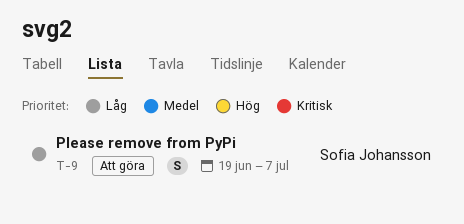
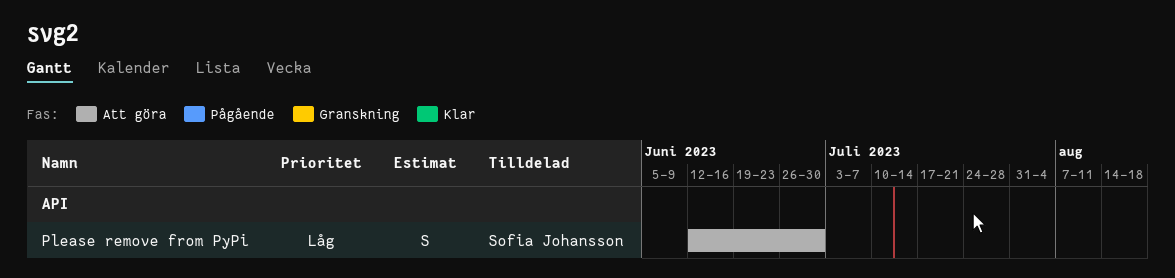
Please remove from PyPi, start: Jun 19 -> Jun 12
Please remove from PyPi, due: Jul 7 -> Jun 30

